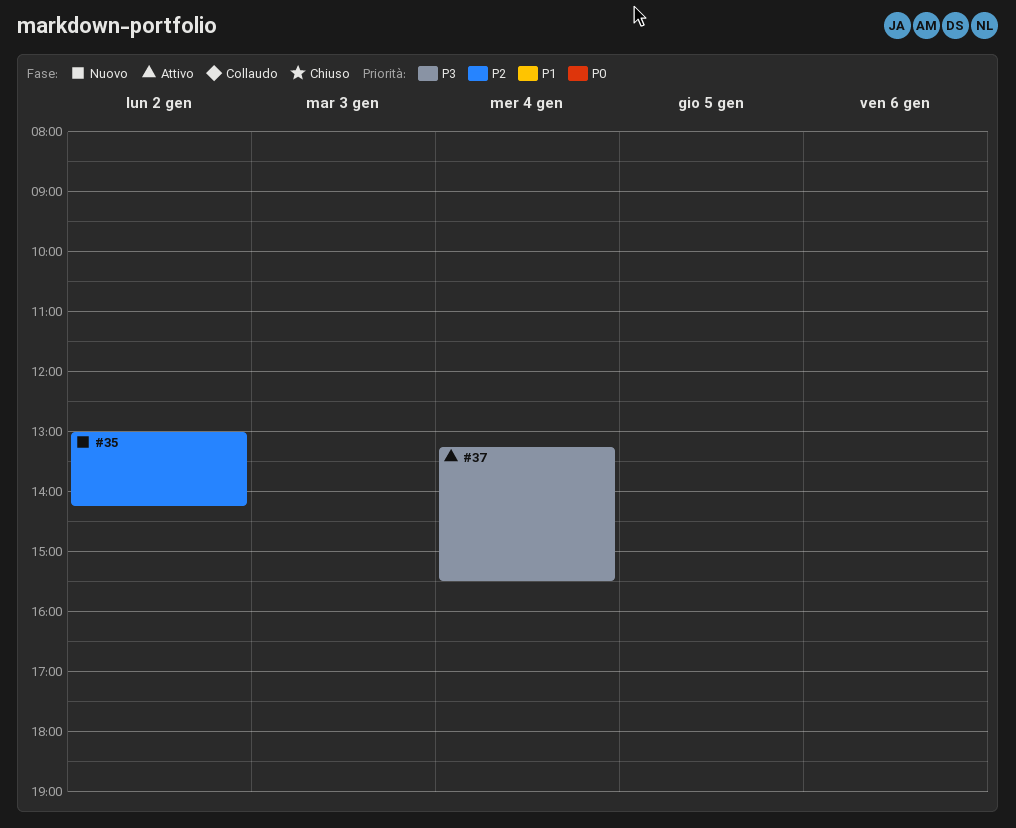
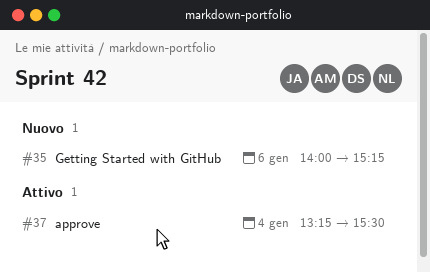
#35, day: Jan 2 -> Jan 6
#35, begins: 13:00 -> 14:00
#35, ends: 14:15 -> 15:15

